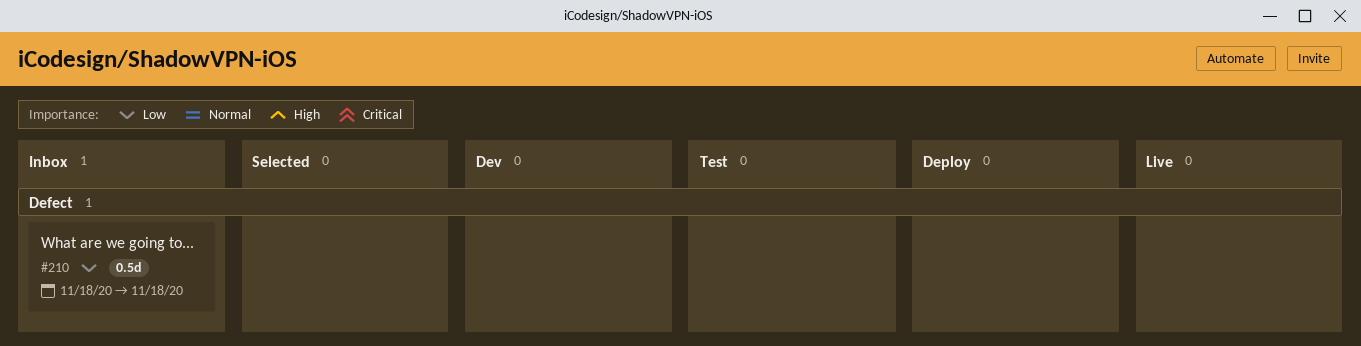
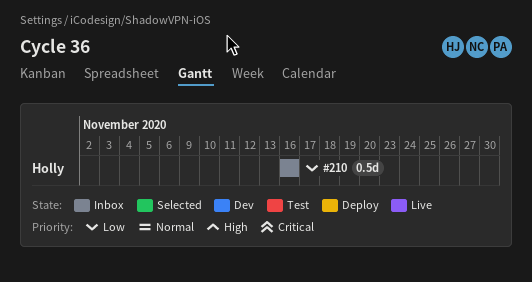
#210, start: Nov 18 -> Nov 16
#210, due: Nov 18 -> Nov 16

